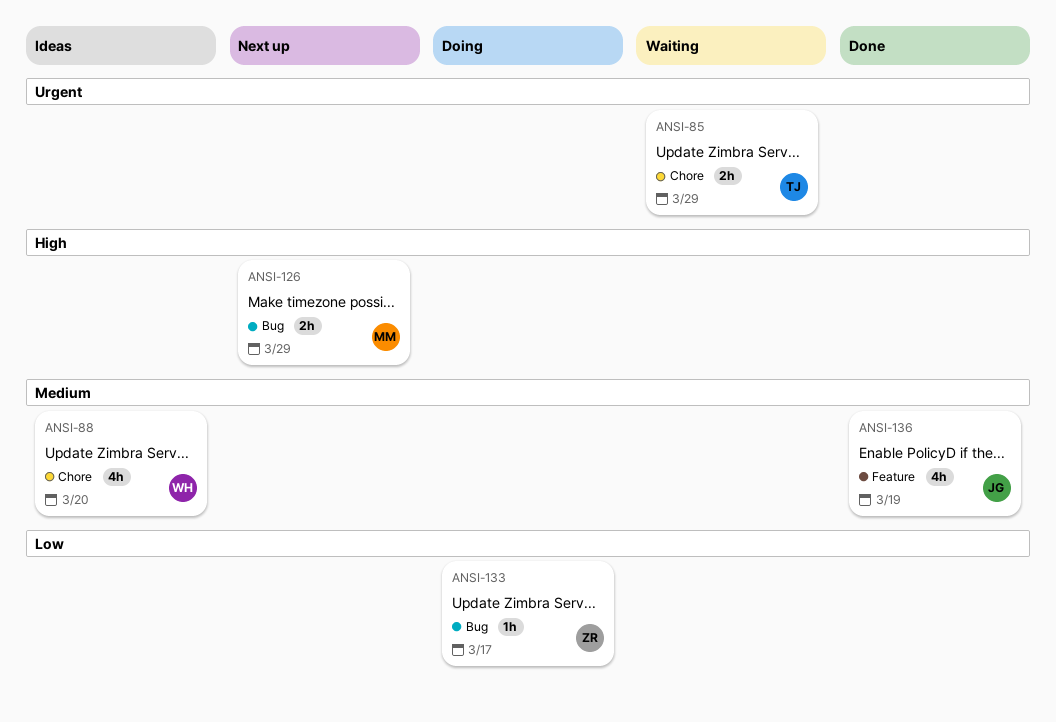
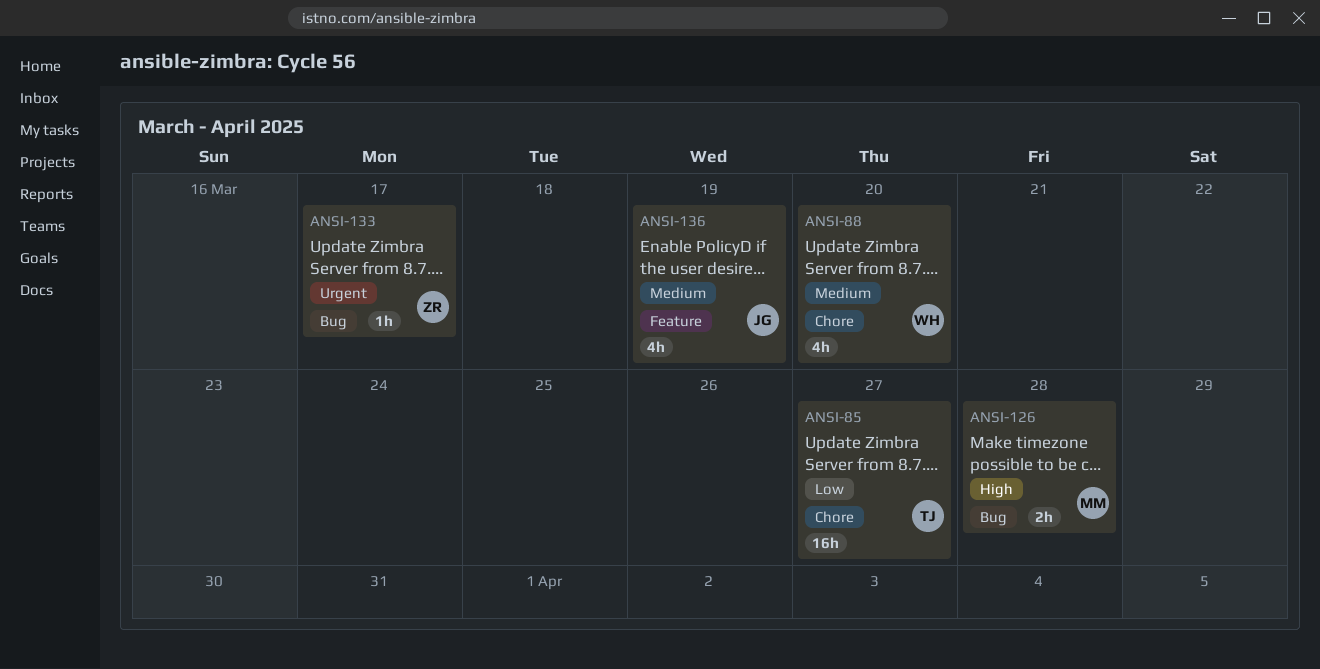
ANSI-85, priority: Urgent -> Low
ANSI-85, estimate: 2h -> 16h
ANSI-85, due: Mar 29 -> Mar 27
ANSI-126, due: Mar 29 -> Mar 28
ANSI-133, priority: Low -> Urgent

